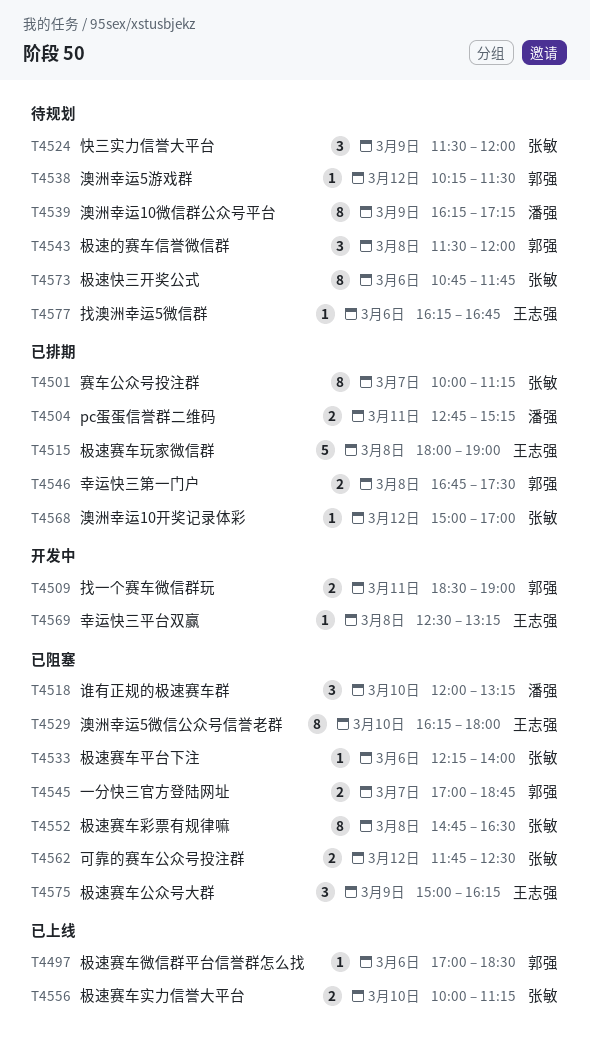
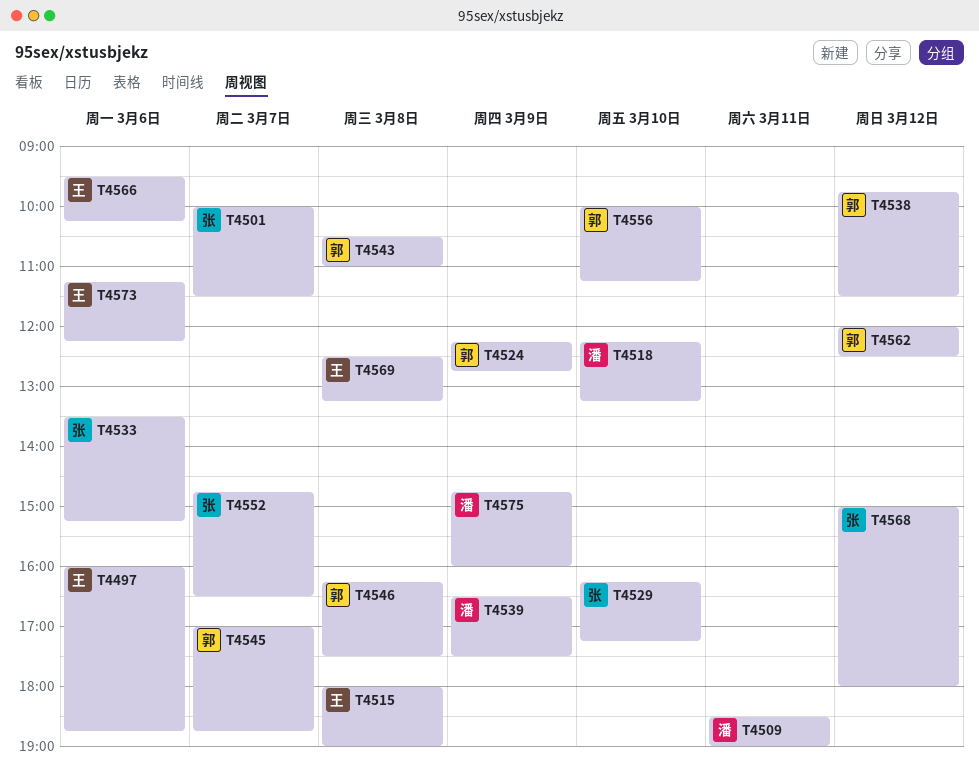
T4497, owner: 郭强 -> 王志强
T4497, begins: 17:00 -> 16:00
T4497, ends: 18:30 -> 18:45
T4501, ends: 11:15 -> 11:30
T4504: present -> none
T4509, owner: 郭强 -> 潘强
T4518, begins: 12:00 -> 12:15
T4524, owner: 张敏 -> 郭强
T4524, begins: 11:30 -> 12:15
T4524, ends: 12:00 -> 12:45
T4529, owner: 王志强 -> 张敏
T4529, ends: 18:00 -> 17:15
T4533, begins: 12:15 -> 13:30
T4533, ends: 14:00 -> 15:15
T4538, begins: 10:15 -> 09:45
T4539, begins: 16:15 -> 16:30
T4539, ends: 17:15 -> 17:30
T4543, begins: 11:30 -> 10:30
T4543, ends: 12:00 -> 11:00
T4546, begins: 16:45 -> 16:15
T4552, day: Mar 8 -> Mar 7
T4556, owner: 张敏 -> 郭强
T4562, owner: 张敏 -> 郭强
T4562, begins: 11:45 -> 12:00
T4566: none -> present
T4568, ends: 17:00 -> 18:00
T4573, owner: 张敏 -> 王志强
T4573, begins: 10:45 -> 11:15
T4573, ends: 11:45 -> 12:15
T4575, owner: 王志强 -> 潘强
T4575, begins: 15:00 -> 14:45
T4575, ends: 16:15 -> 16:00
T4577: present -> none

